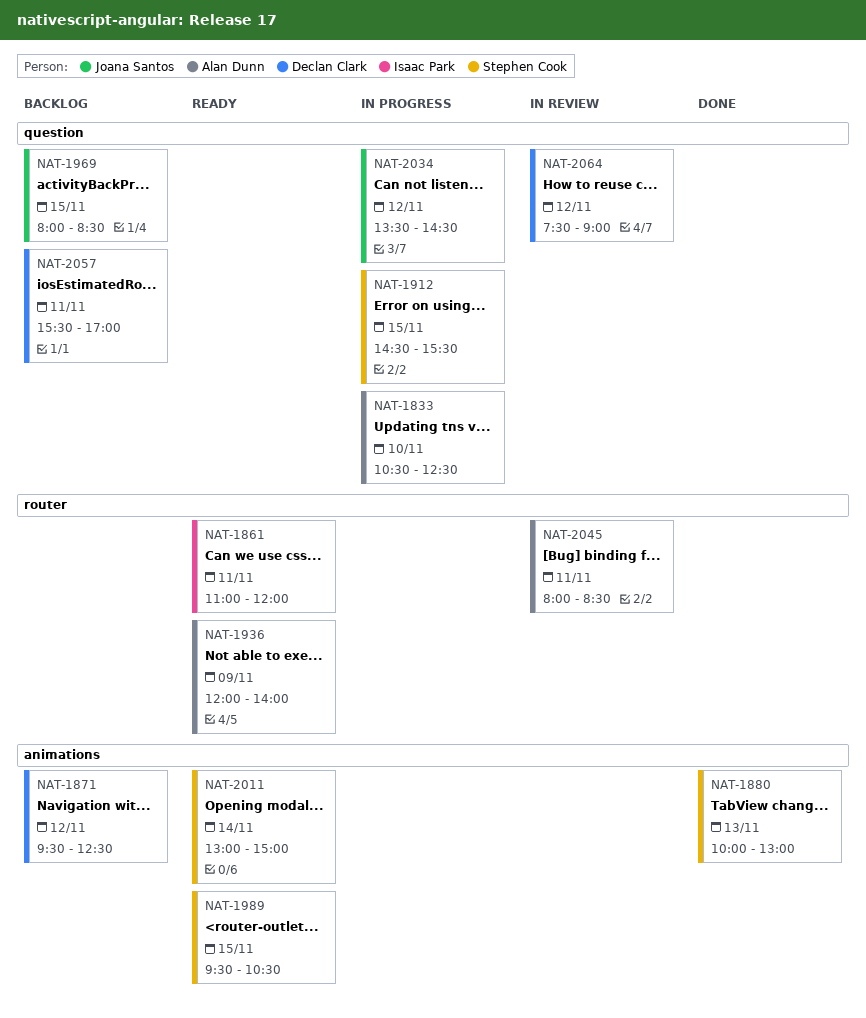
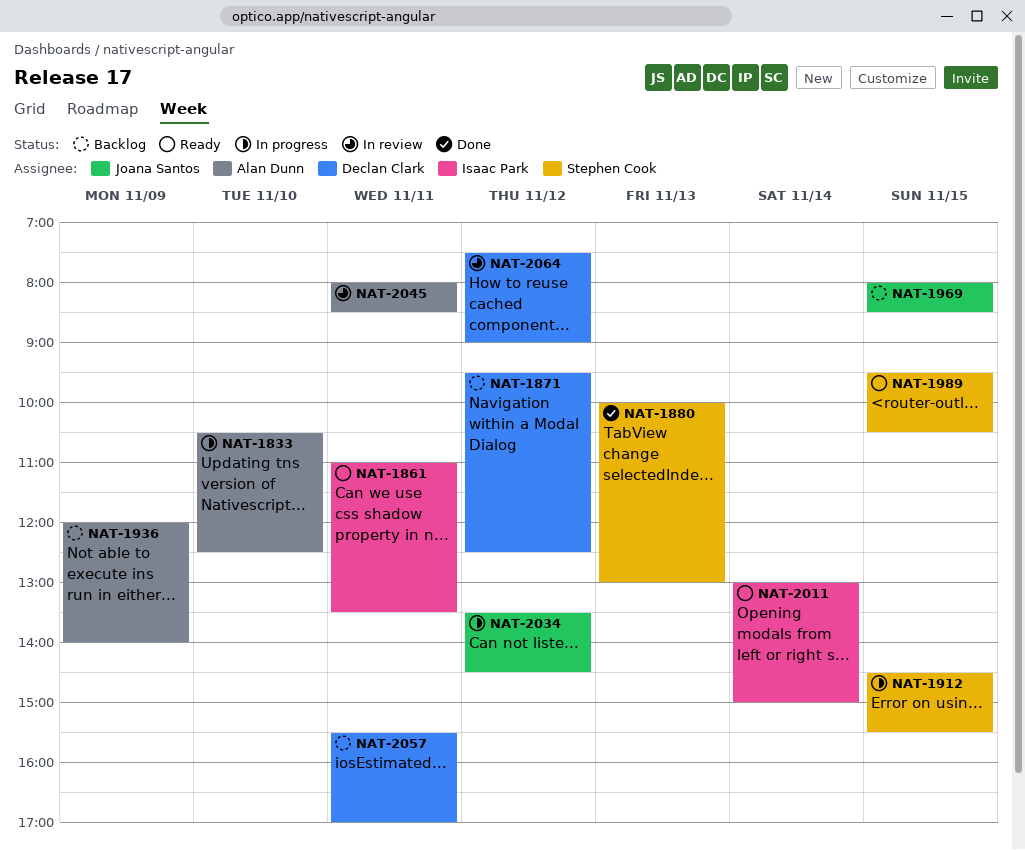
NAT-1861, ends: 12:00 -> 13:30
NAT-1936, status: Ready -> Backlog
NAT-2011, owner: Stephen Cook -> Isaac Park

